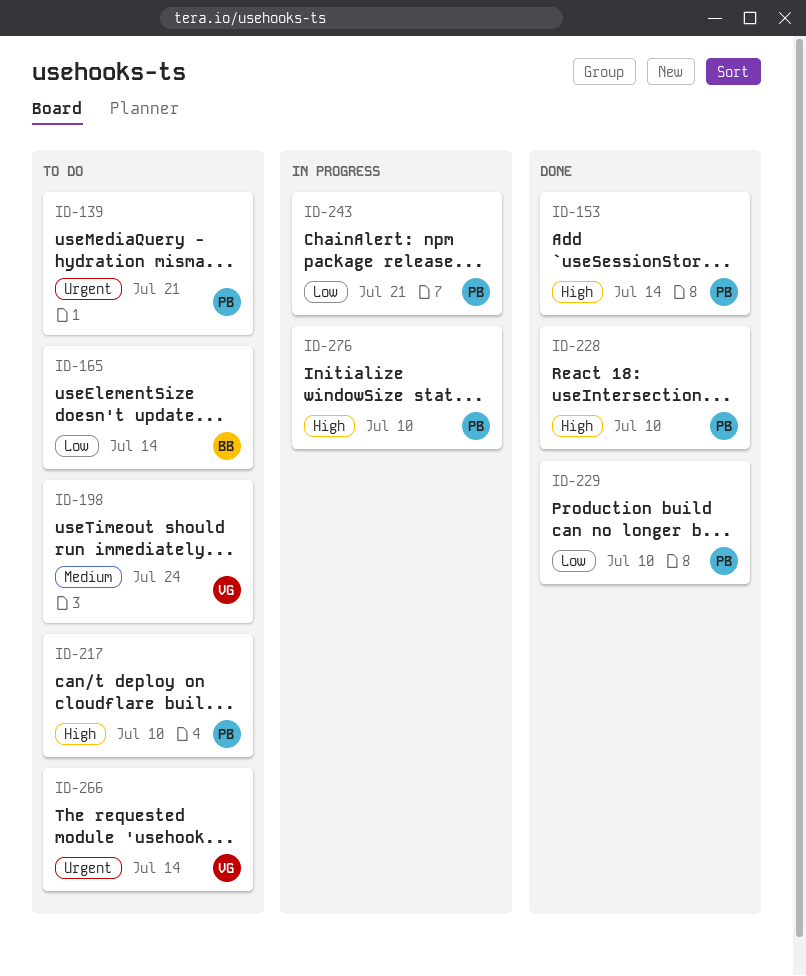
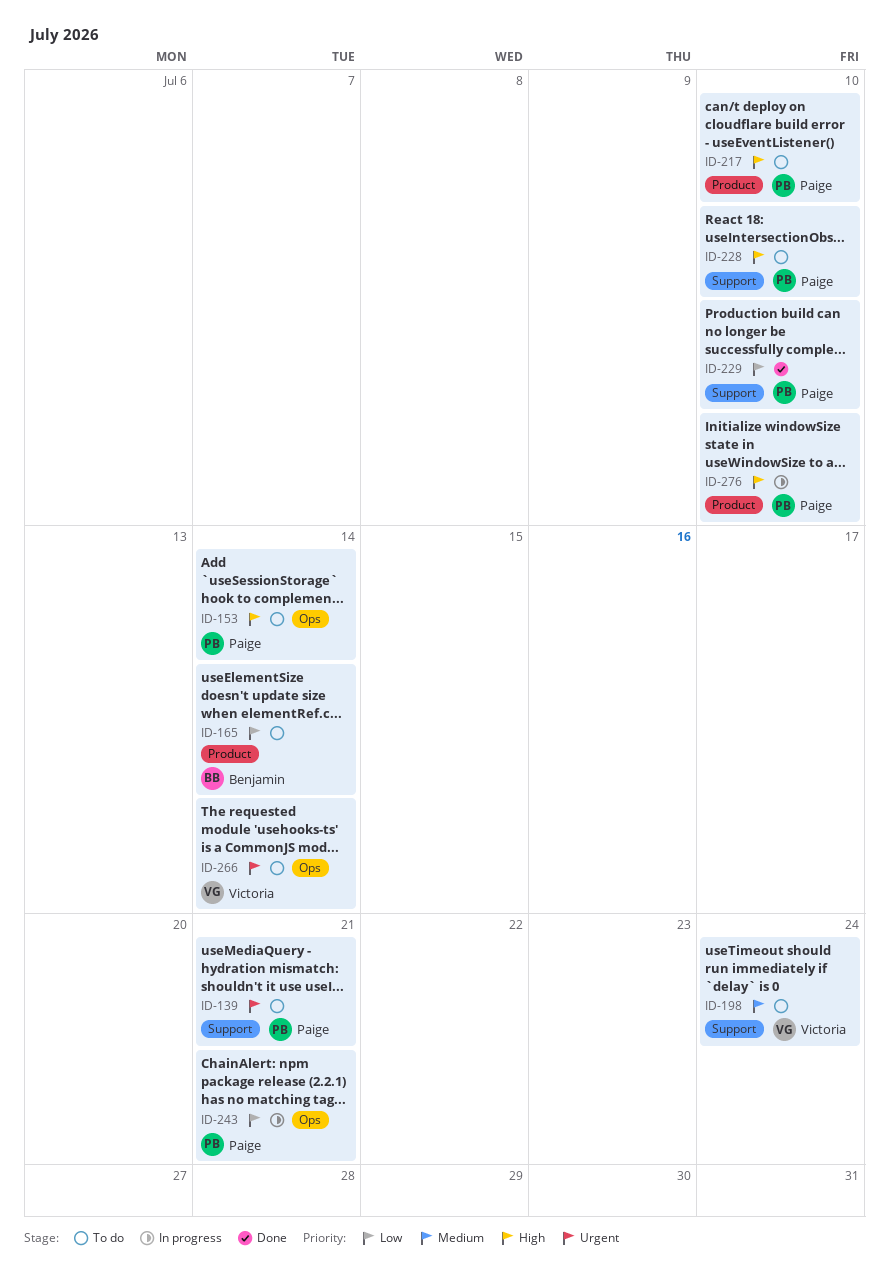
ID-153, status: Done -> To do
ID-228, status: Done -> To do

